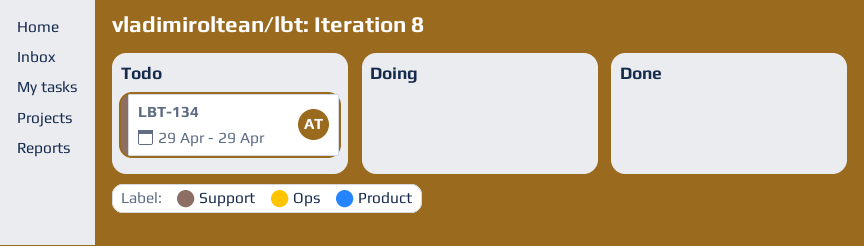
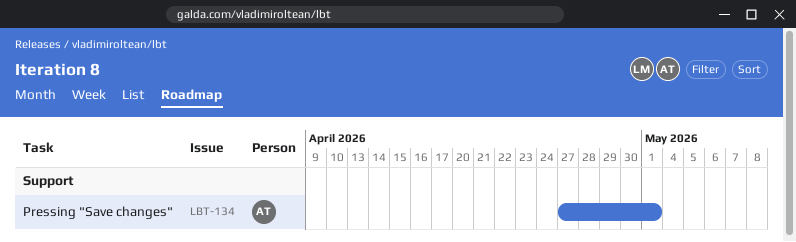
LBT-134, start: Apr 29 -> Apr 27
LBT-134, due: Apr 29 -> May 1

